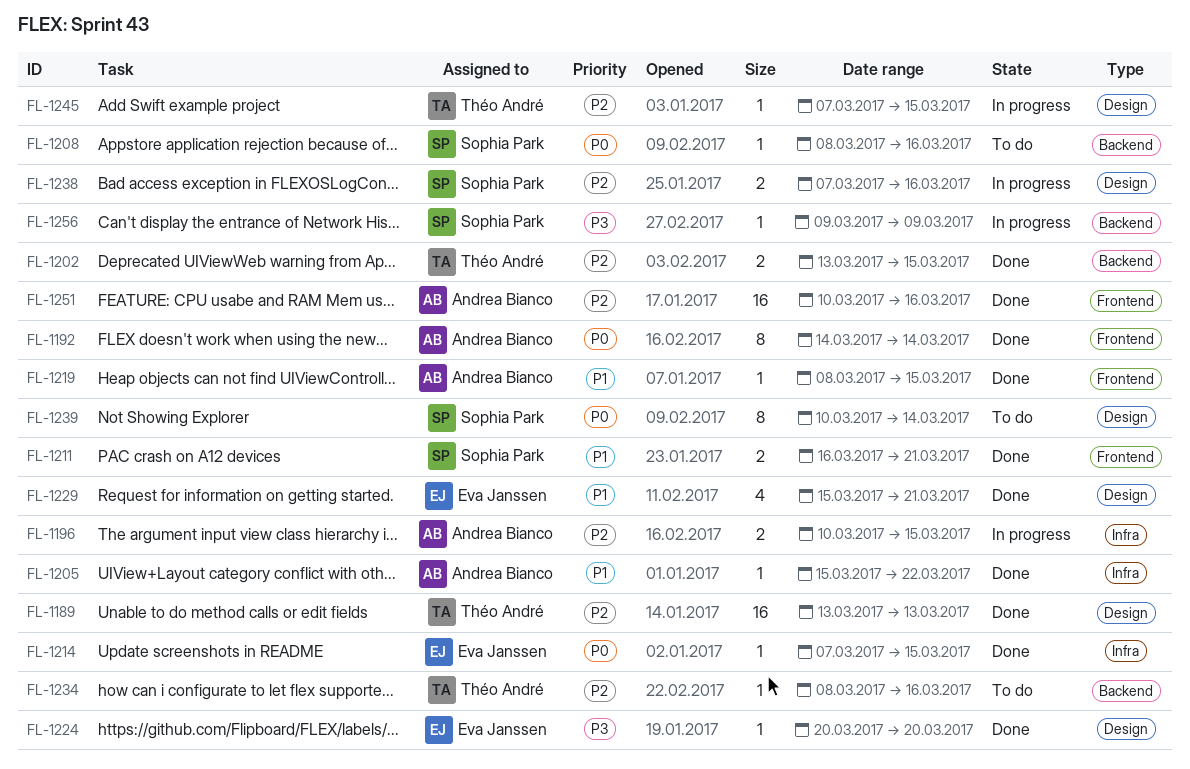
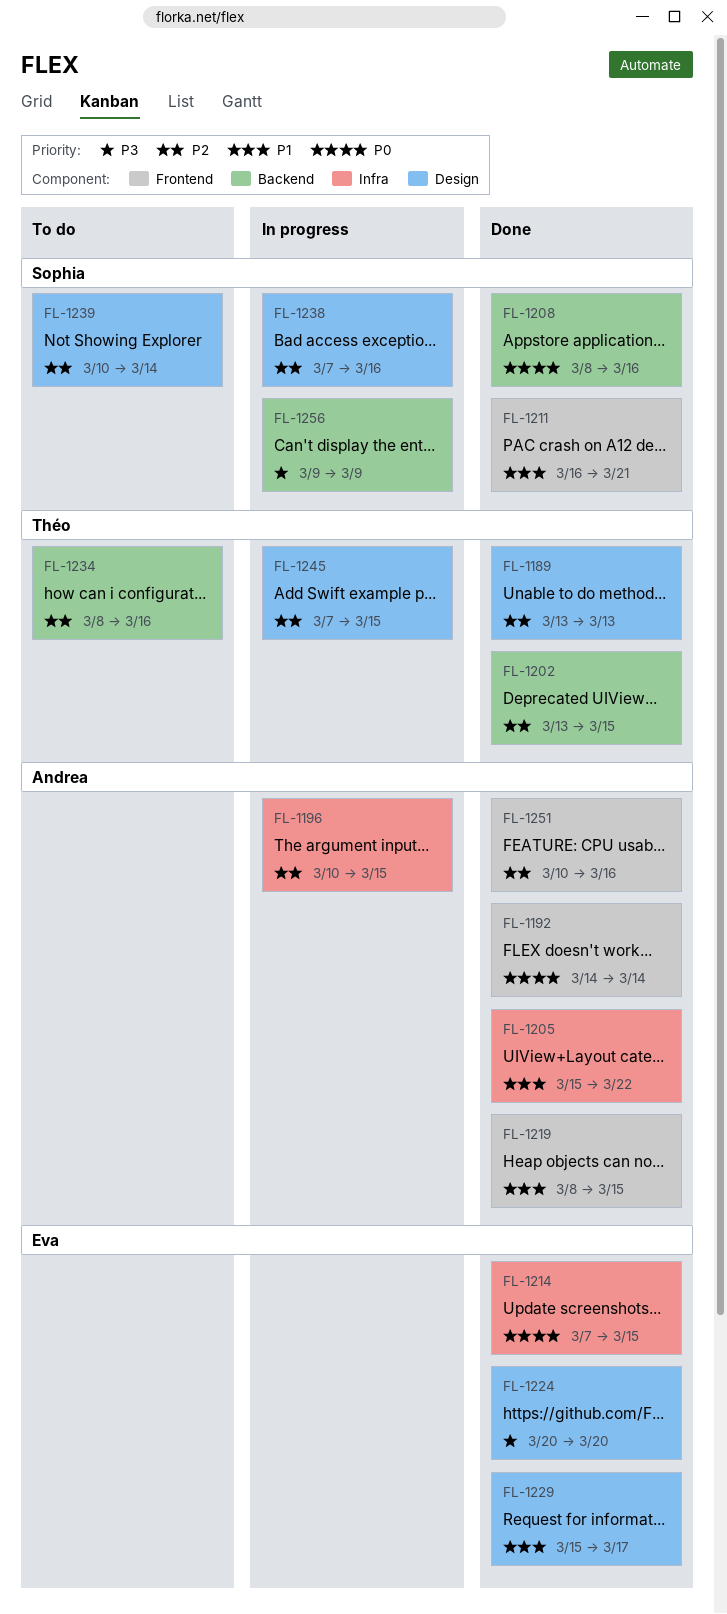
FL-1208, status: To do -> Done
FL-1229, due: Mar 21 -> Mar 17
FL-1239, priority: P0 -> P2

